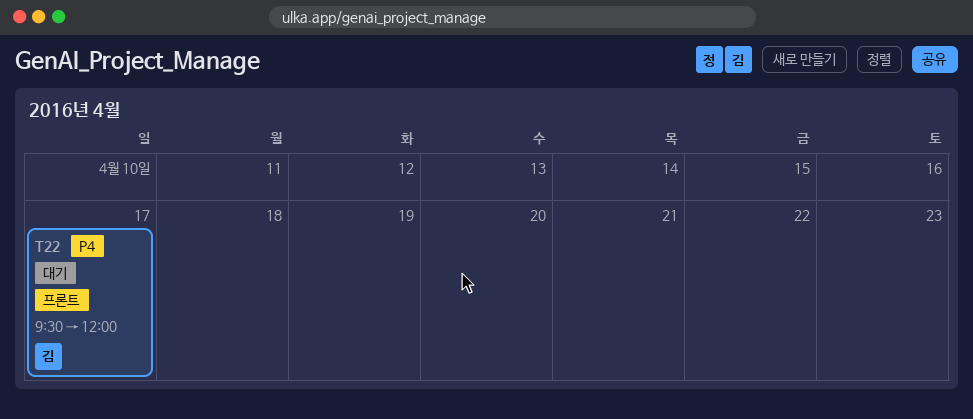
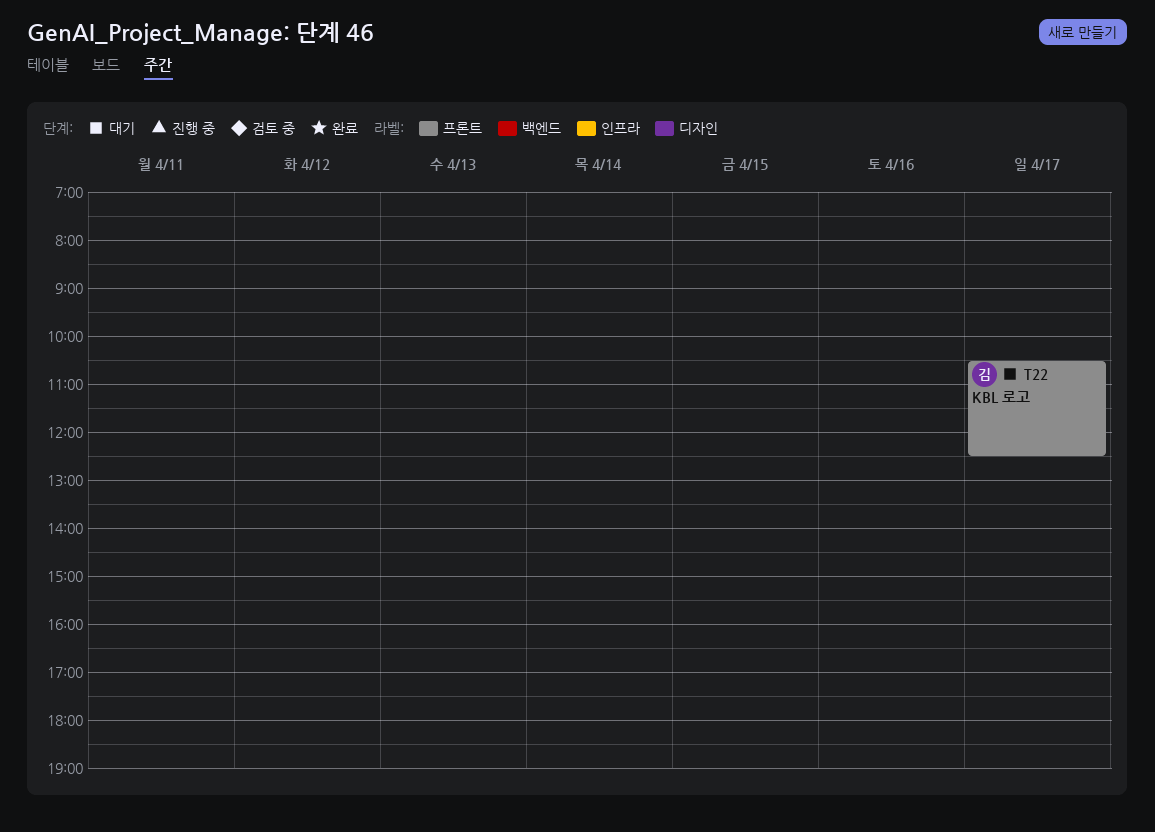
T22, begins: 09:30 -> 10:30
T22, ends: 12:00 -> 12:30

